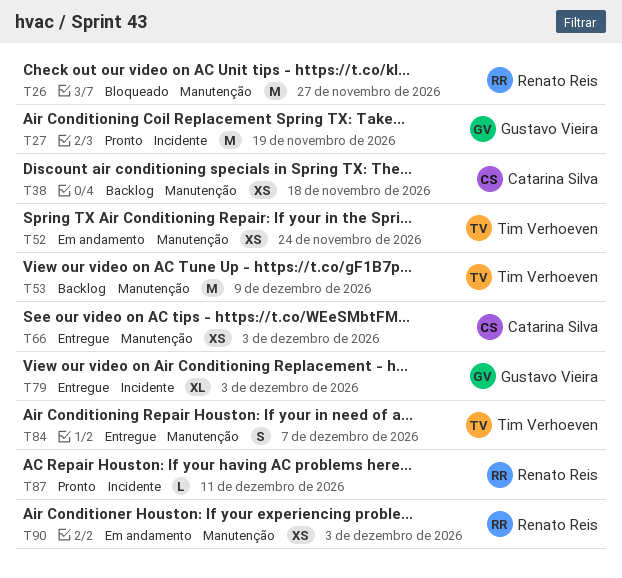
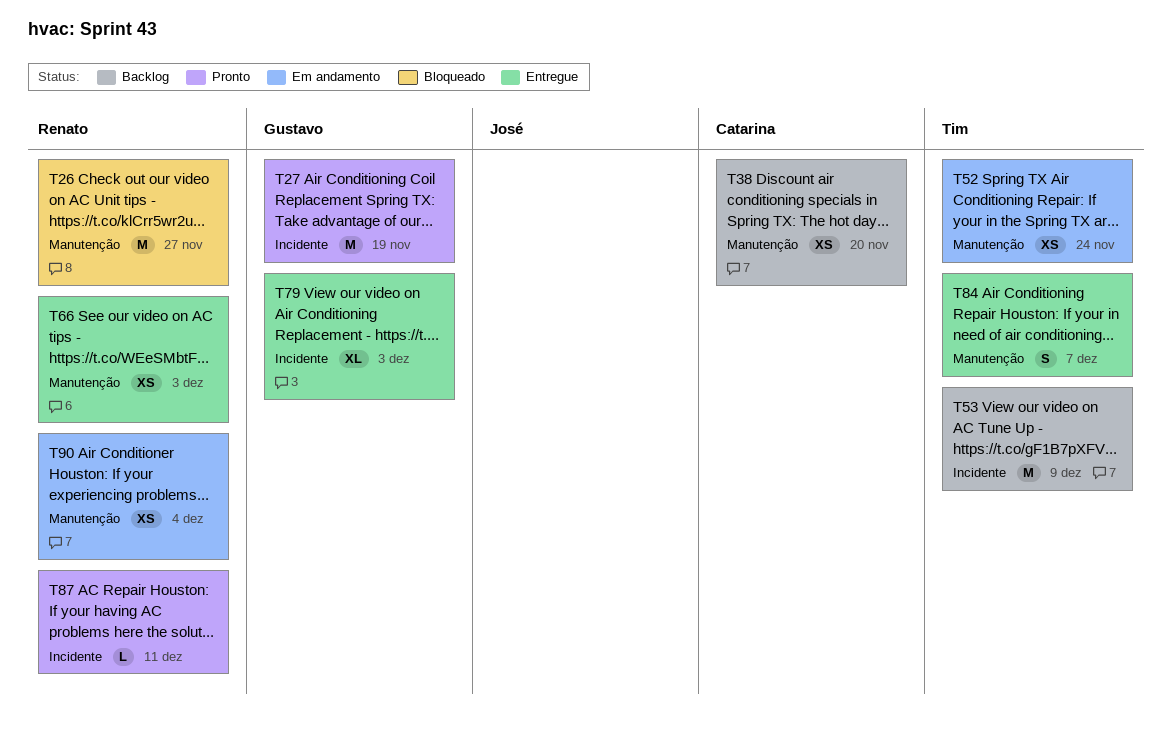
T38, due: Nov 18 -> Nov 20
T53, label: Manutenção -> Incidente
T66, owner: Catarina Silva -> Renato Reis
T90, due: Dec 3 -> Dec 4

